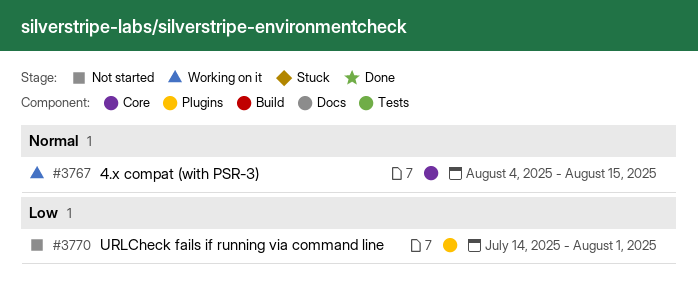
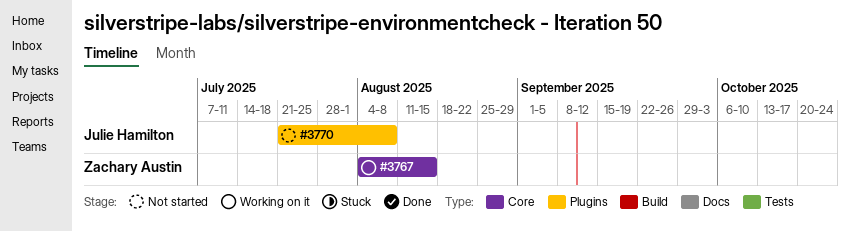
#3770, start: Jul 14 -> Jul 21
#3770, due: Aug 1 -> Aug 8

